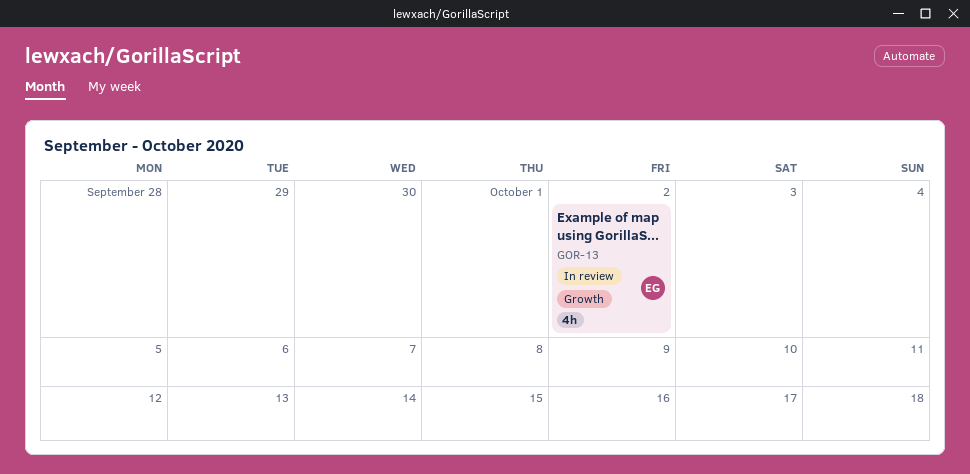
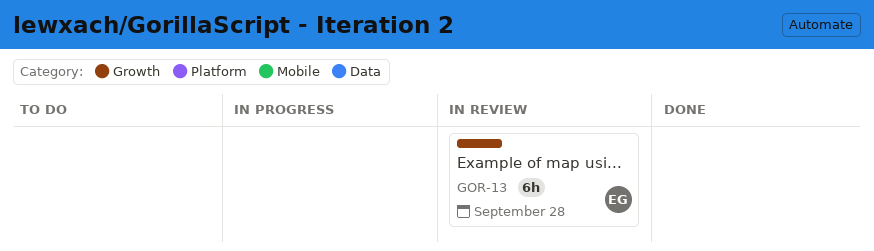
GOR-13, estimate: 4h -> 6h
GOR-13, due: Oct 2 -> Sep 28

